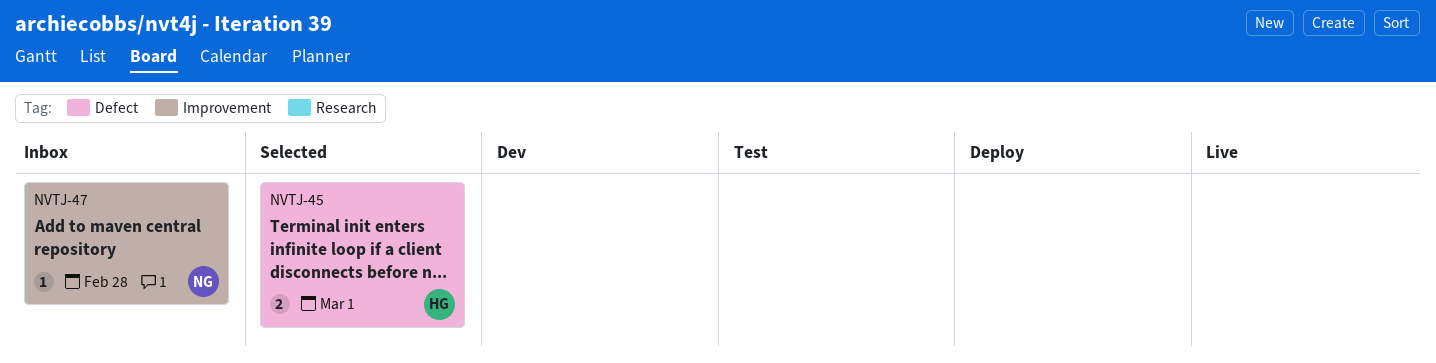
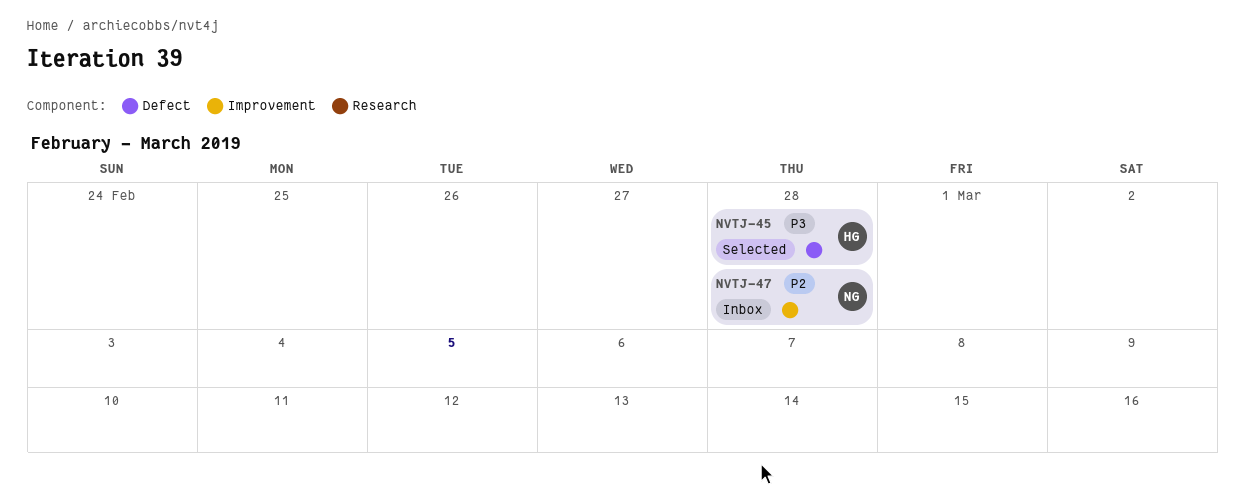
NVTJ-45, due: Mar 1 -> Feb 28

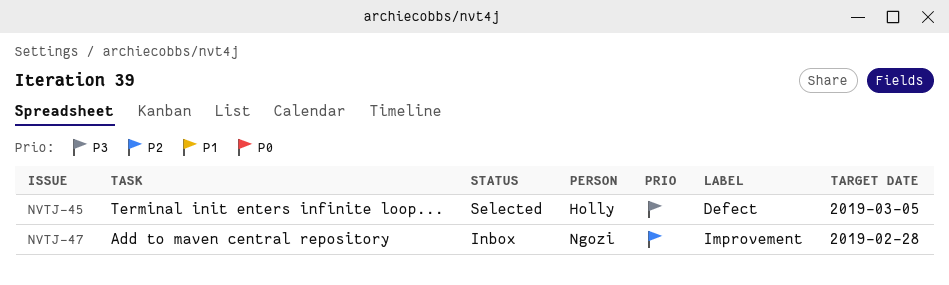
NVTJ-45, due: Feb 28 -> Mar 5

